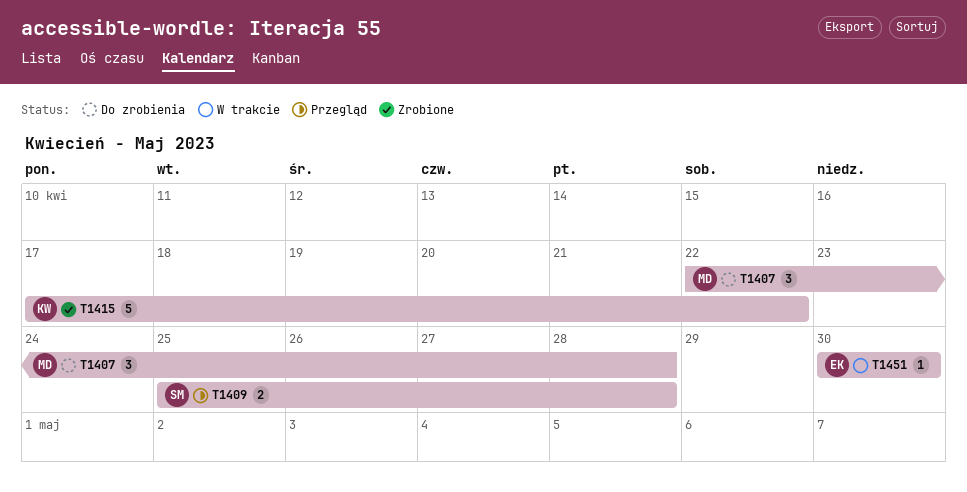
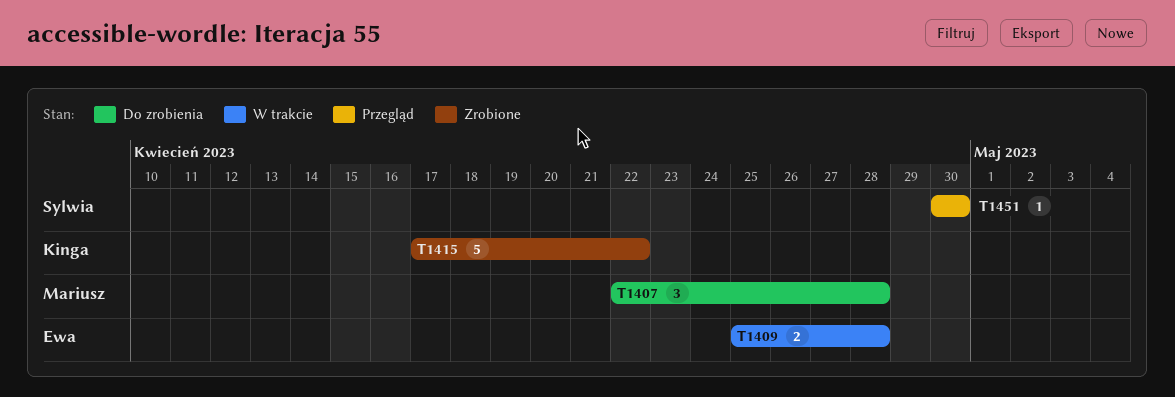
T1409, status: Przegląd -> W trakcie
T1409, owner: Sylwia -> Ewa
T1451, status: W trakcie -> Przegląd
T1451, owner: Ewa -> Sylwia

